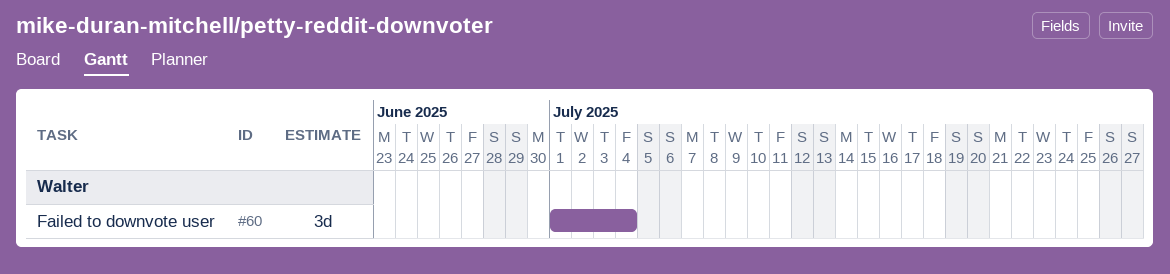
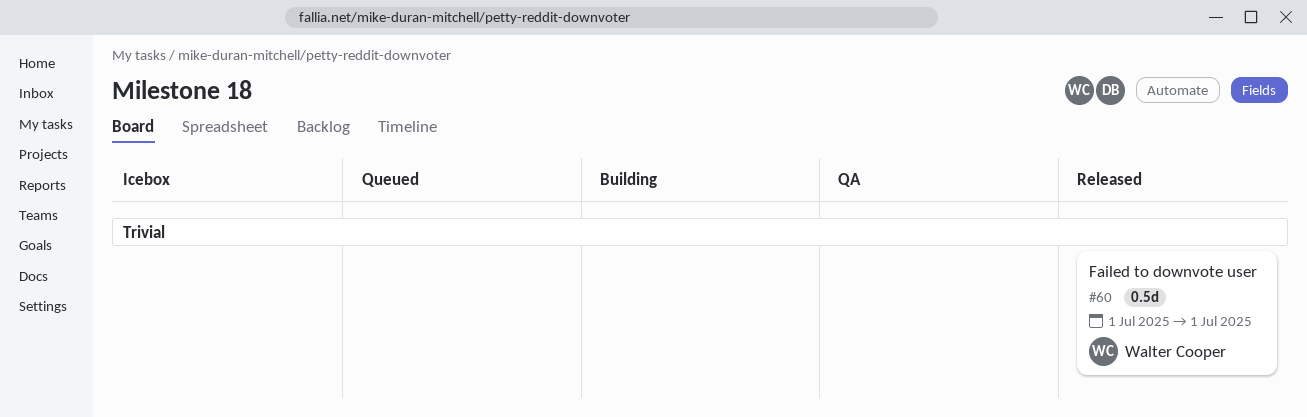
#60, estimate: 3d -> 0.5d
#60, due: Jul 4 -> Jul 1

